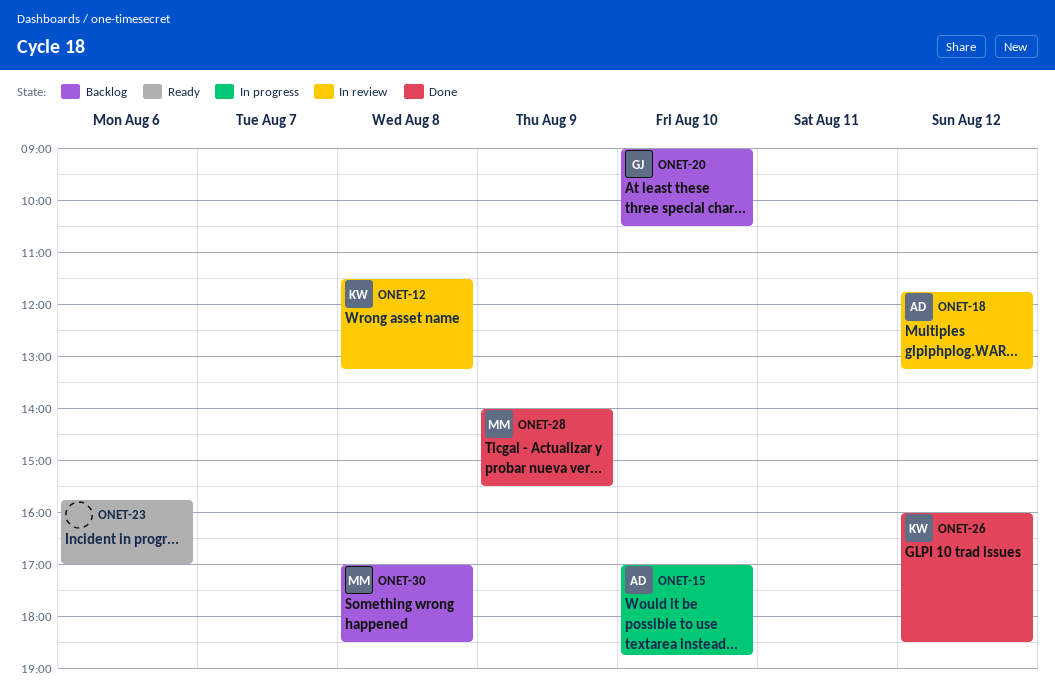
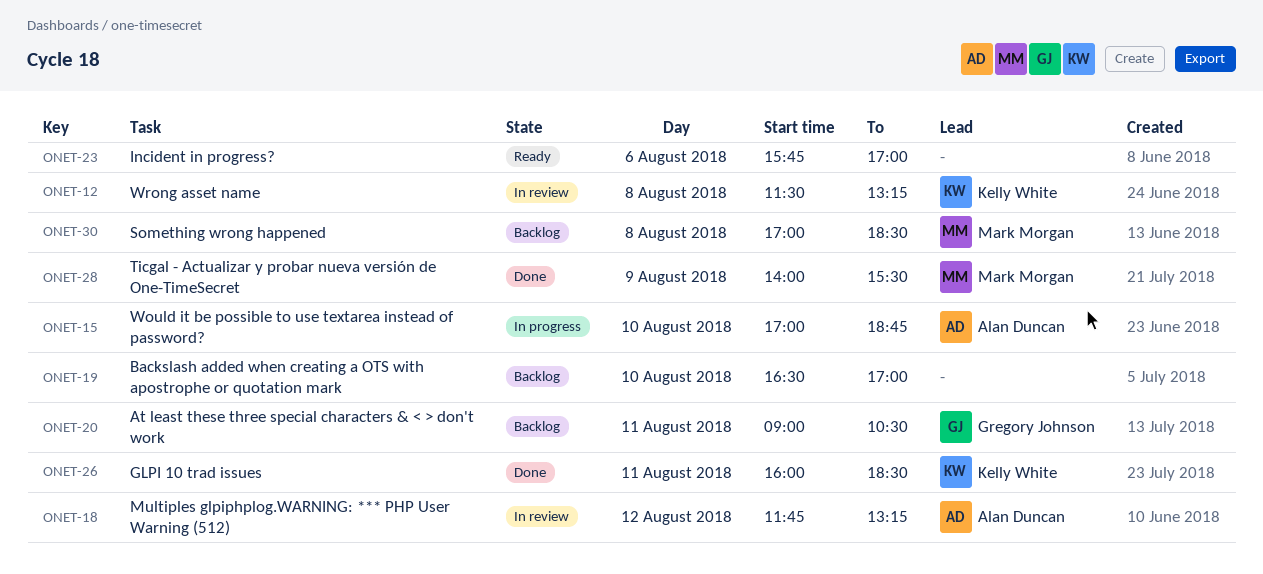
ONET-19: none -> present
ONET-20, day: Aug 10 -> Aug 11
ONET-26, day: Aug 12 -> Aug 11

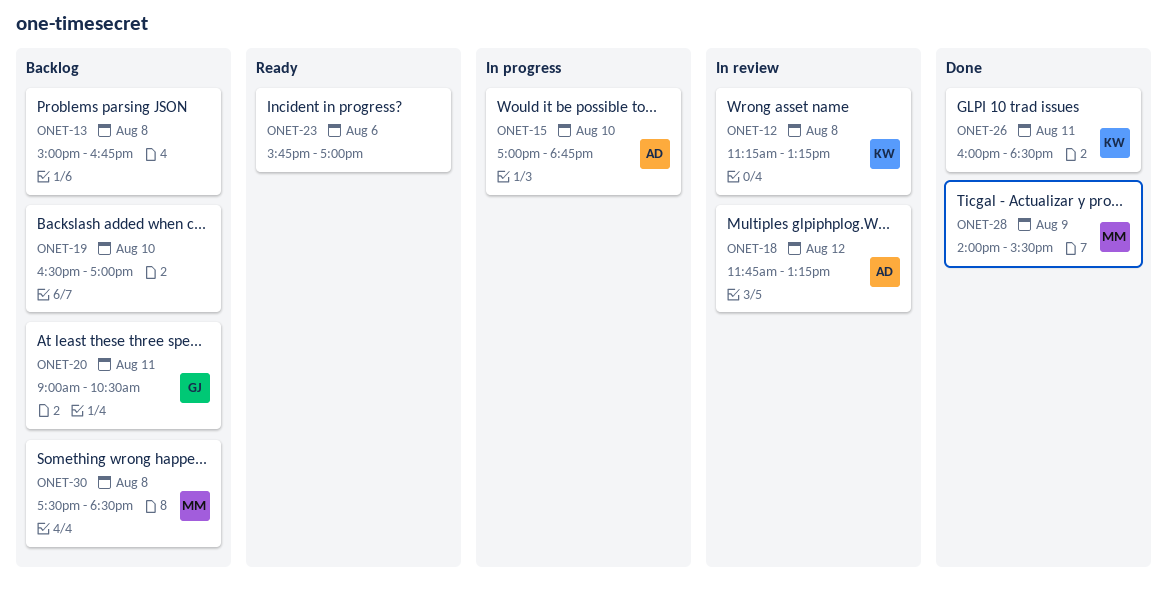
ONET-12, begins: 11:30 -> 11:15
ONET-13: none -> present
ONET-30, begins: 17:00 -> 17:30

